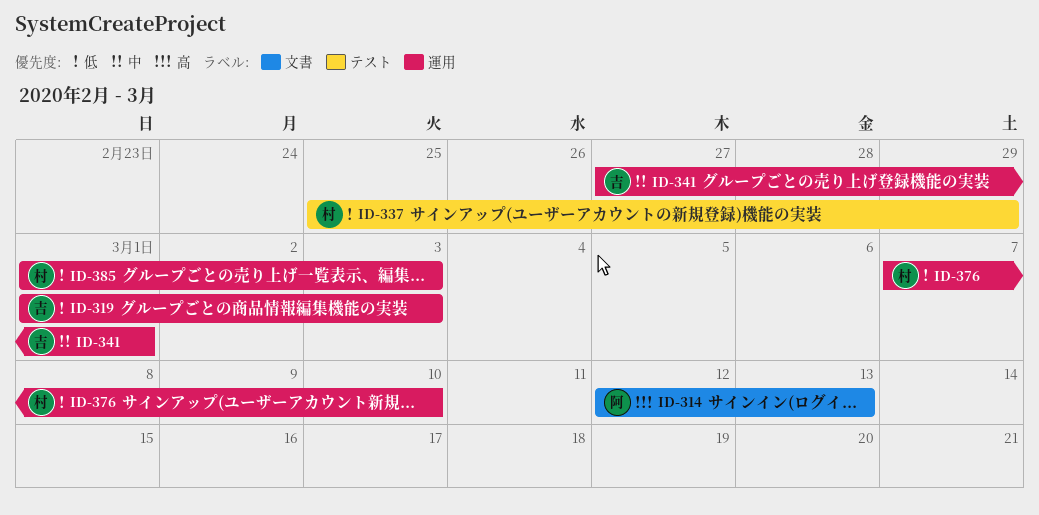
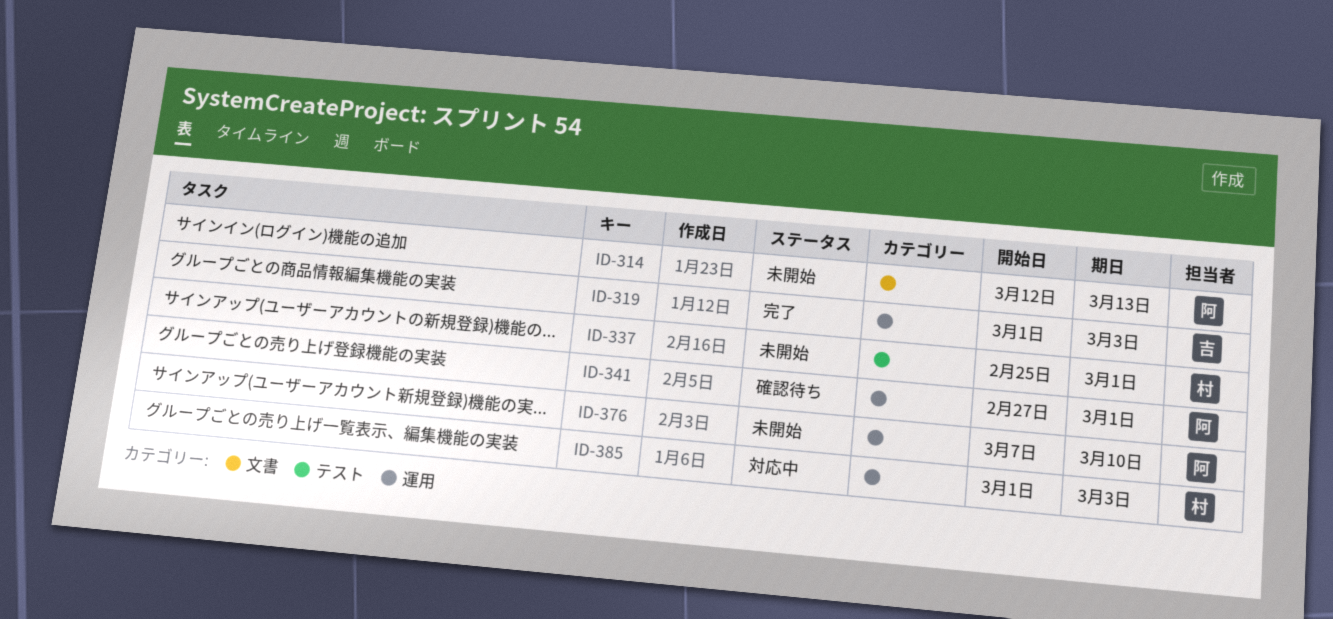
ID-337, due: Feb 29 -> Mar 1
ID-341, owner: 吉 -> 阿
ID-376, owner: 村 -> 阿

